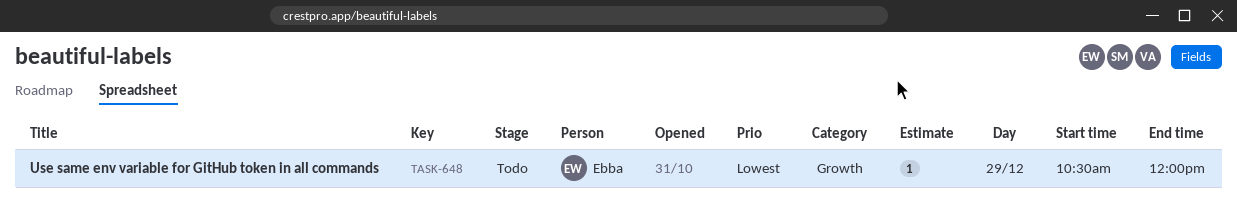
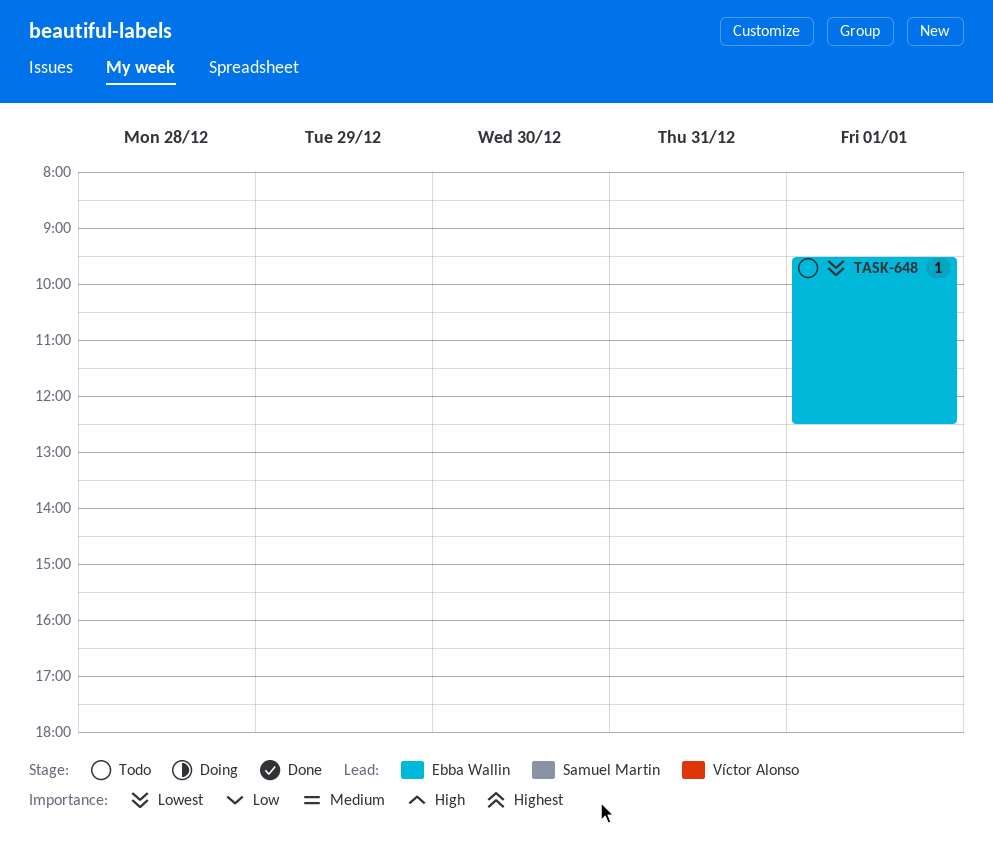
TASK-648, day: Dec 29 -> Jan 1
TASK-648, begins: 10:30 -> 09:30
TASK-648, ends: 12:00 -> 12:30

